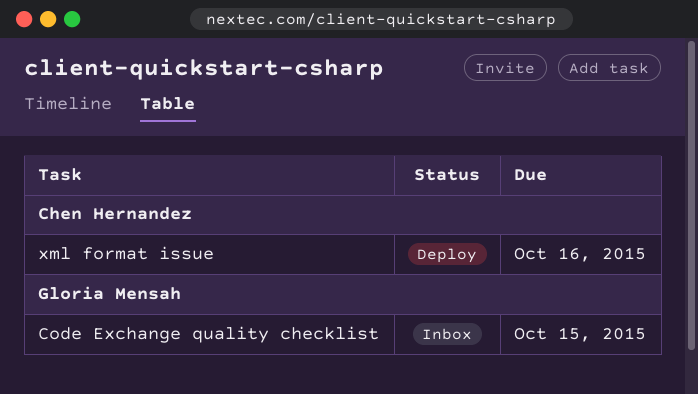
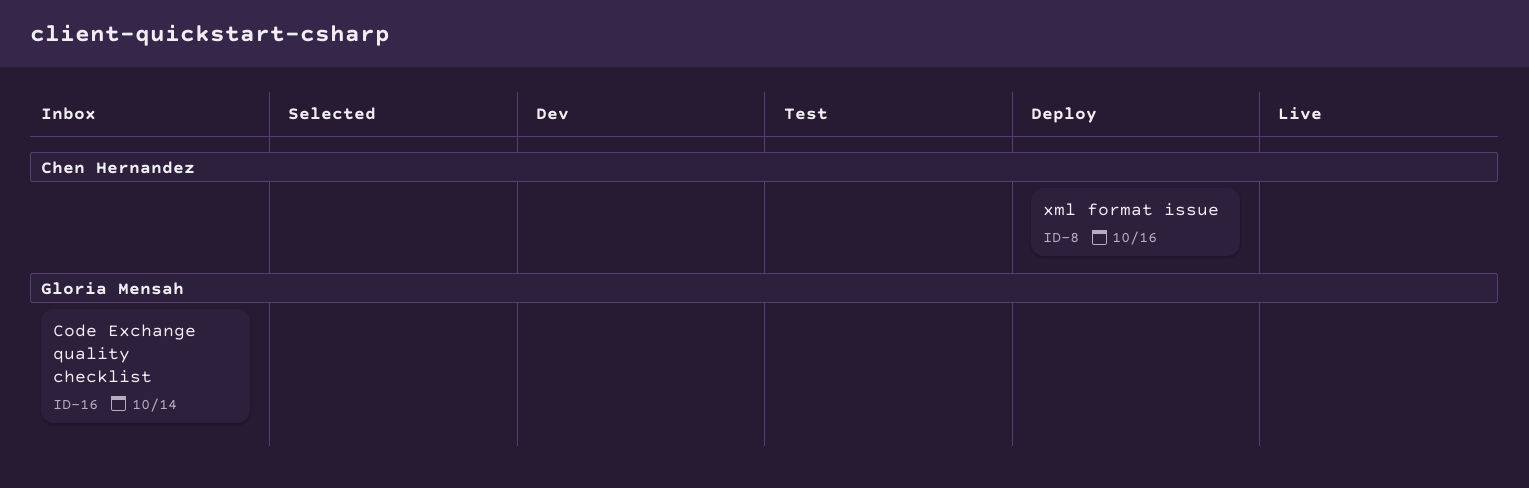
Code Exchange quality checklist, due: Oct 15 -> Oct 14

